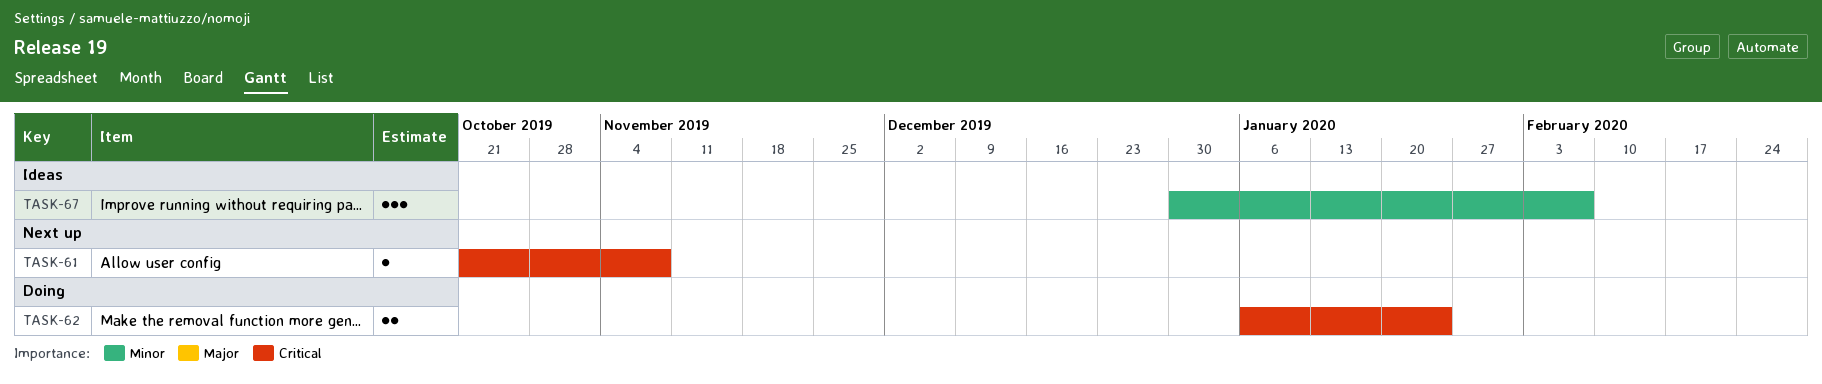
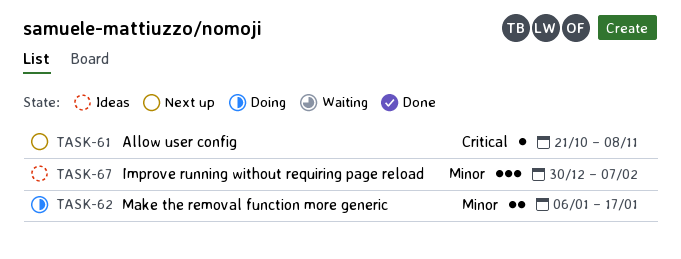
TASK-62, priority: Critical -> Minor
TASK-62, due: Jan 24 -> Jan 17

